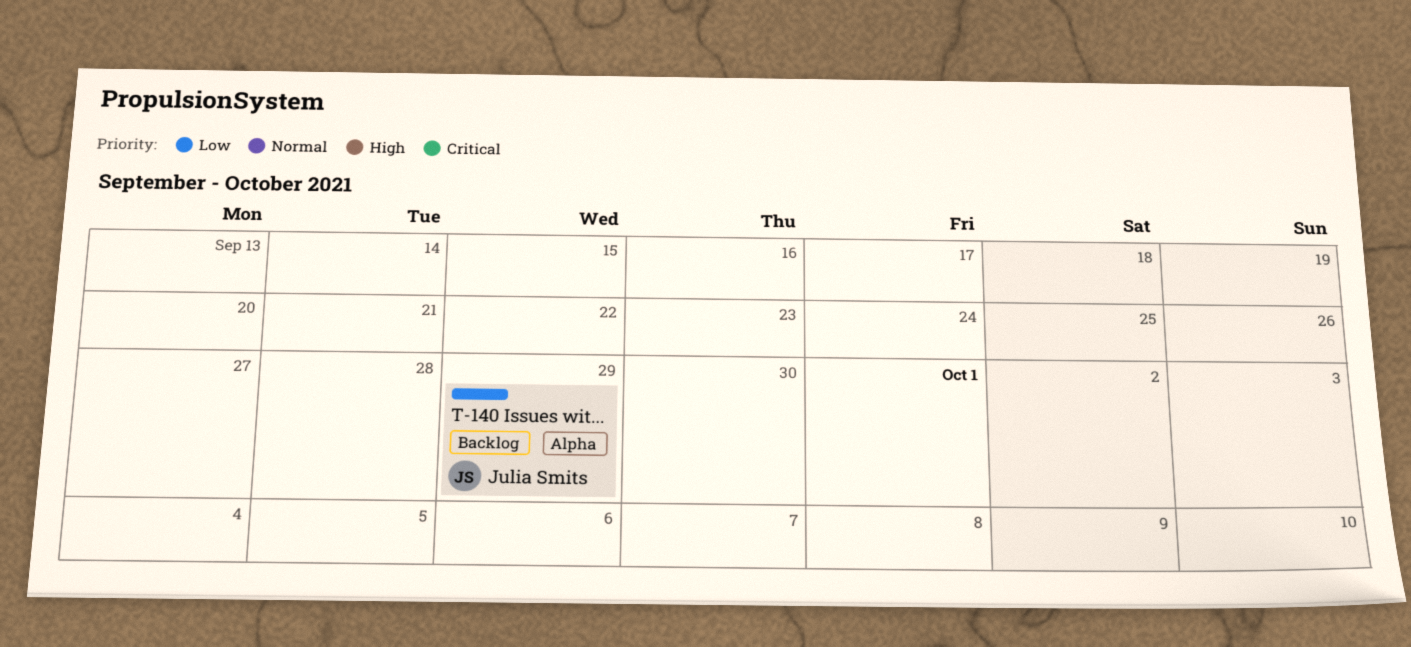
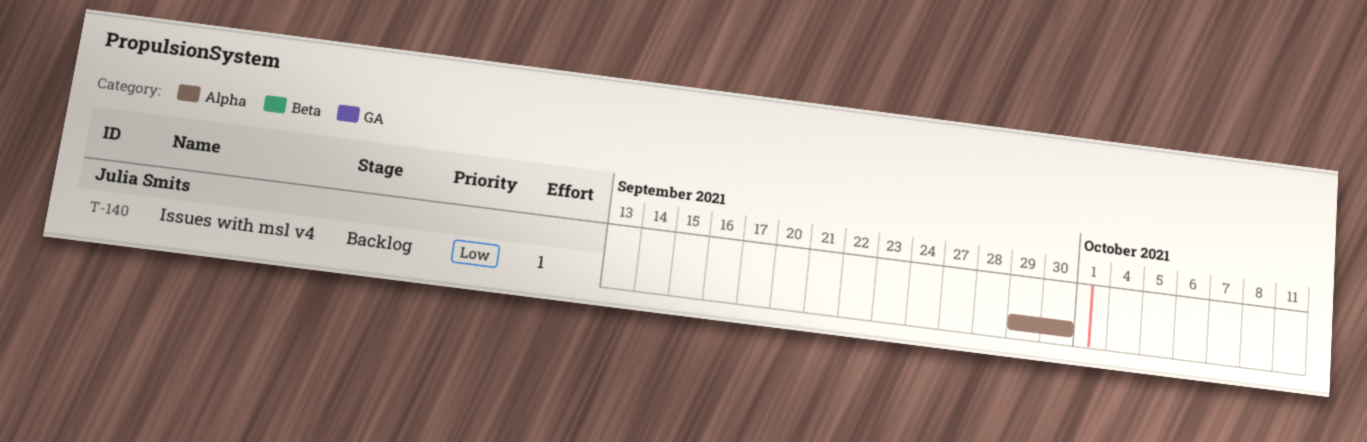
T-140, due: Sep 29 -> Sep 30

